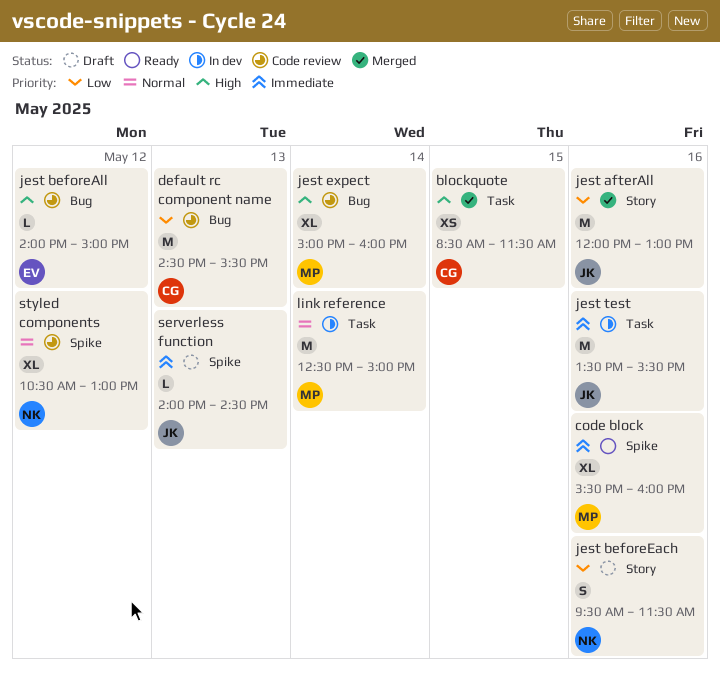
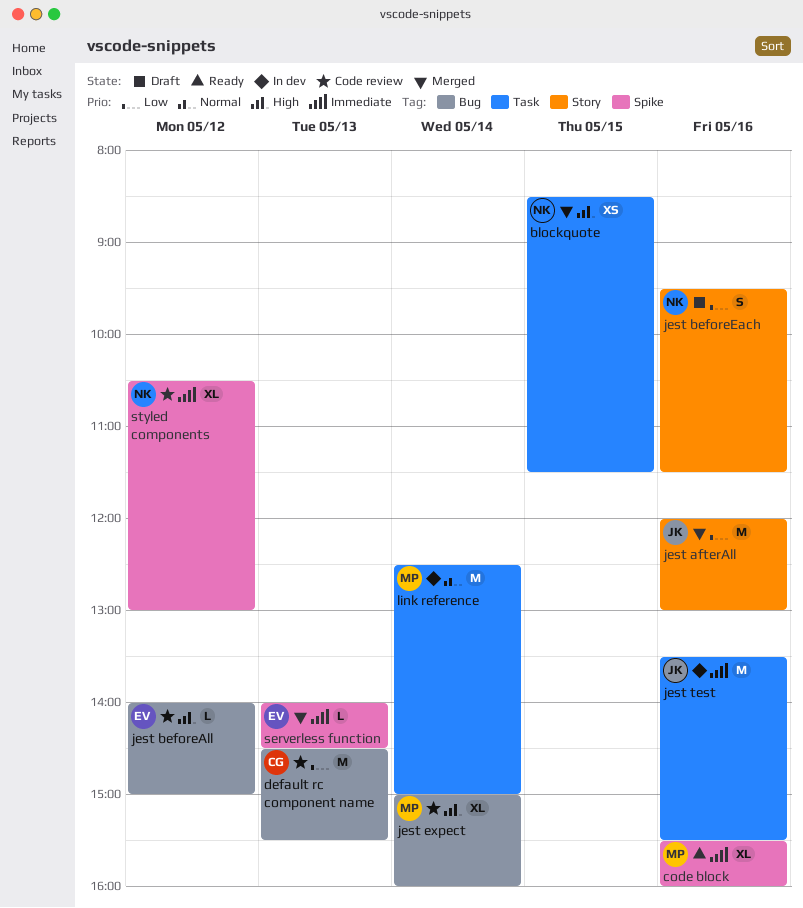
blockquote, owner: CG -> NK
serverless function, status: Draft -> Merged
serverless function, owner: JK -> EV
styled components, priority: Normal -> Immediate

